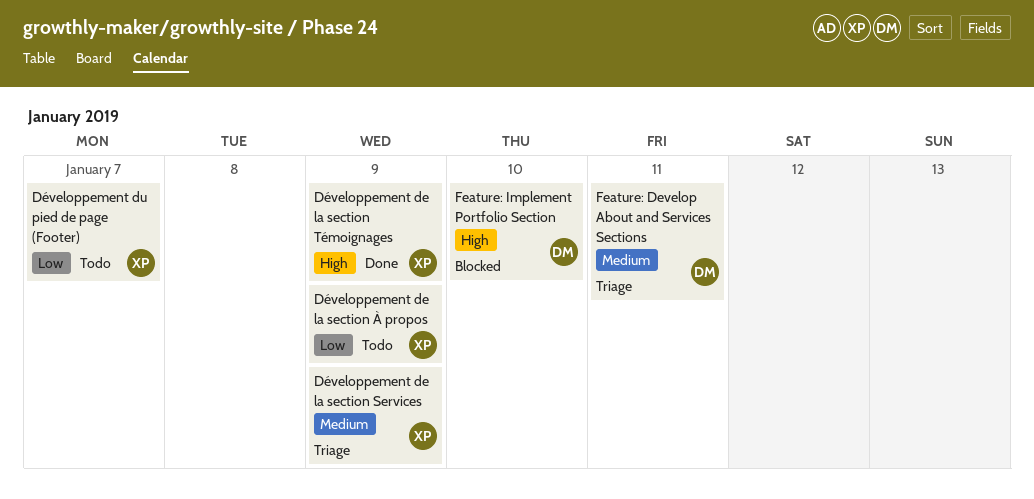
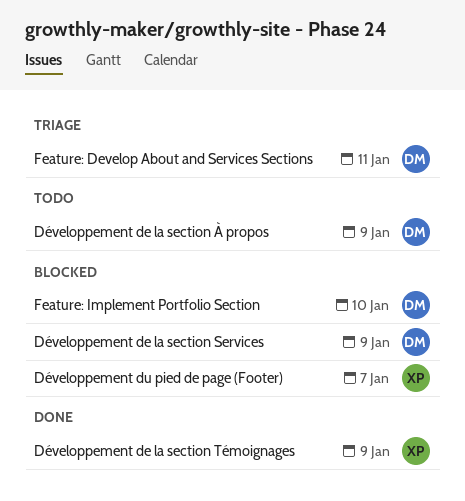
Développement de la section Services, status: Triage -> Blocked
Développement de la section Services, owner: XP -> DM
Développement de la section À propos, owner: XP -> DM
Développement du pied de page (Footer), status: Todo -> Blocked

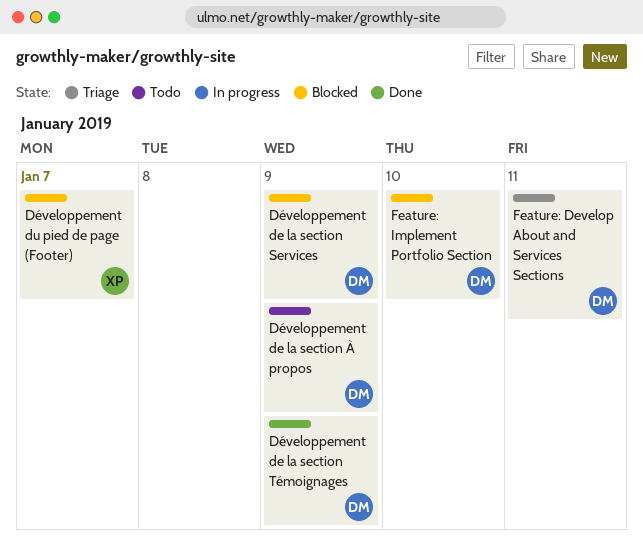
Développement de la section Témoignages, owner: XP -> DM

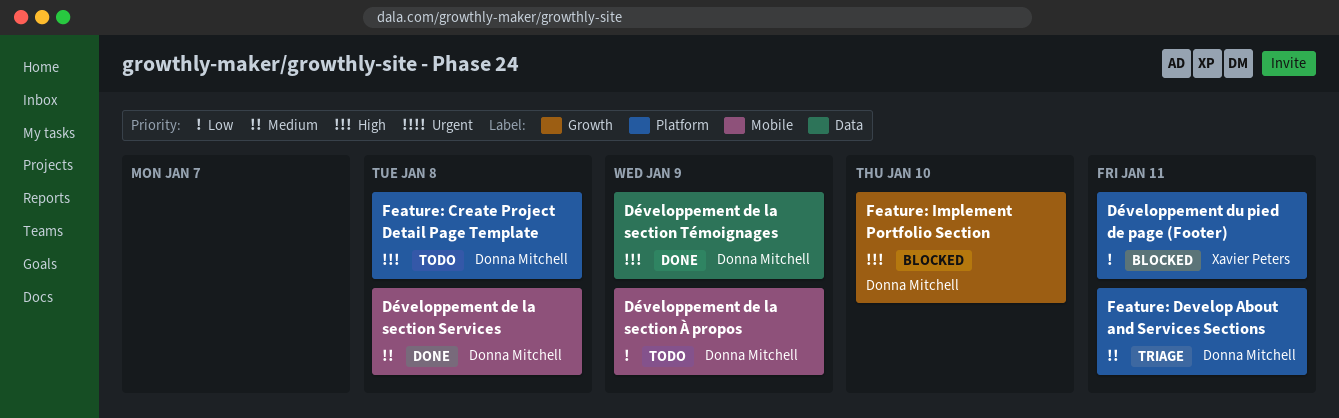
Développement de la section Services, status: Blocked -> Done
Développement de la section Services, due: Jan 9 -> Jan 8
Développement du pied de page (Footer), due: Jan 7 -> Jan 11
Feature: Create Project Detail Page Template: none -> present

